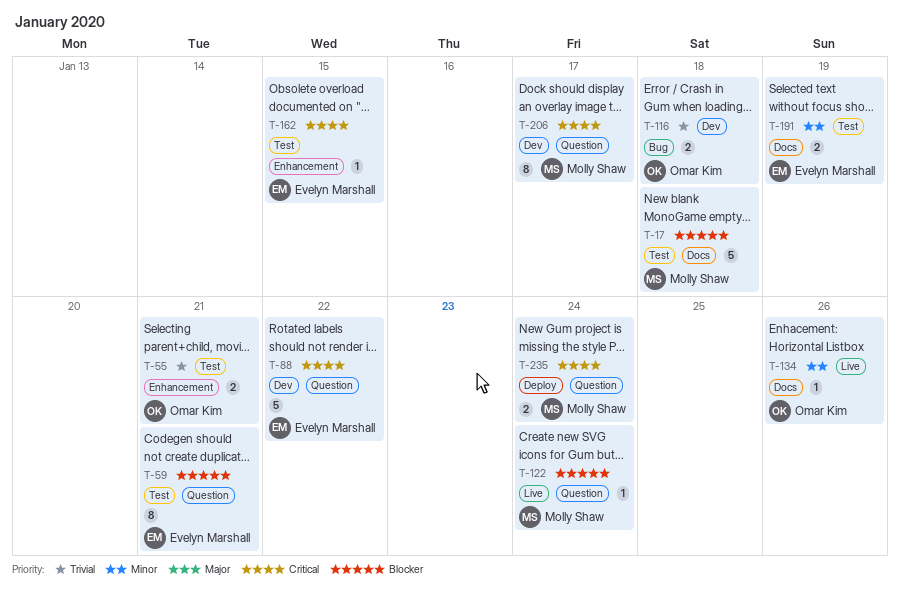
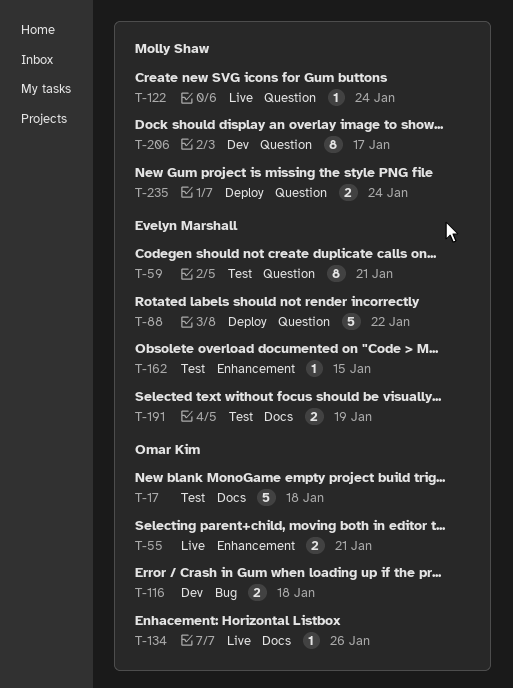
T-17, owner: Molly Shaw -> Omar Kim
T-55, status: Test -> Live
T-88, status: Dev -> Deploy

